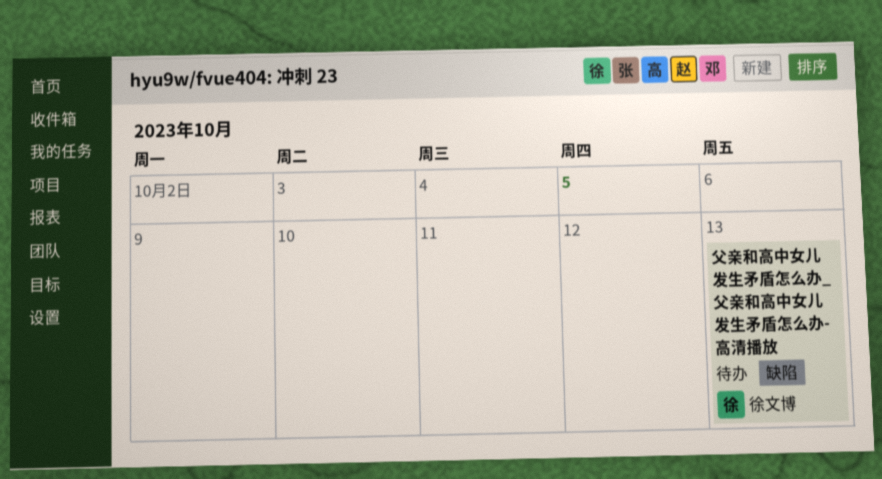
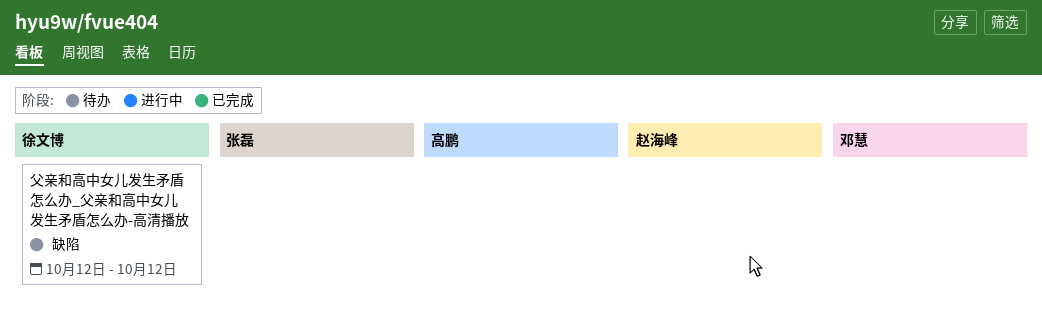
父亲和高中女儿发生矛盾怎么办_父亲和高中女儿发生矛盾怎么办-高清播放, due: Oct 13 -> Oct 12

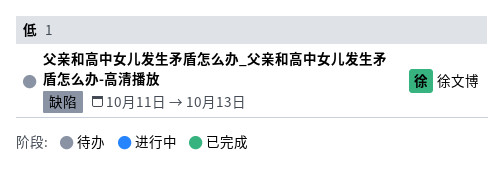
父亲和高中女儿发生矛盾怎么办_父亲和高中女儿发生矛盾怎么办-高清播放, start: Oct 12 -> Oct 11
父亲和高中女儿发生矛盾怎么办_父亲和高中女儿发生矛盾怎么办-高清播放, due: Oct 12 -> Oct 13

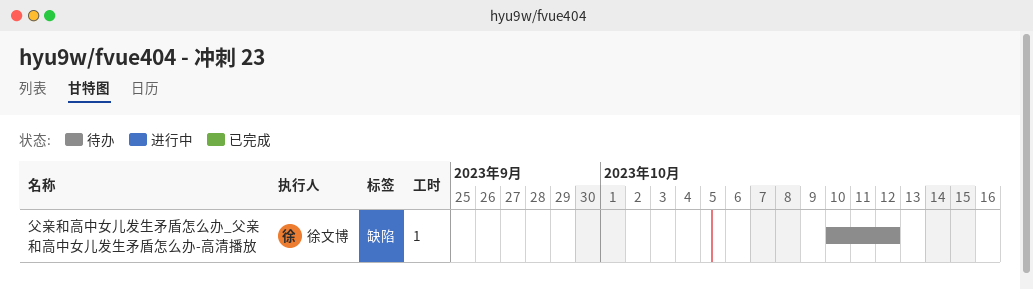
父亲和高中女儿发生矛盾怎么办_父亲和高中女儿发生矛盾怎么办-高清播放, start: Oct 11 -> Oct 10
父亲和高中女儿发生矛盾怎么办_父亲和高中女儿发生矛盾怎么办-高清播放, due: Oct 13 -> Oct 12

